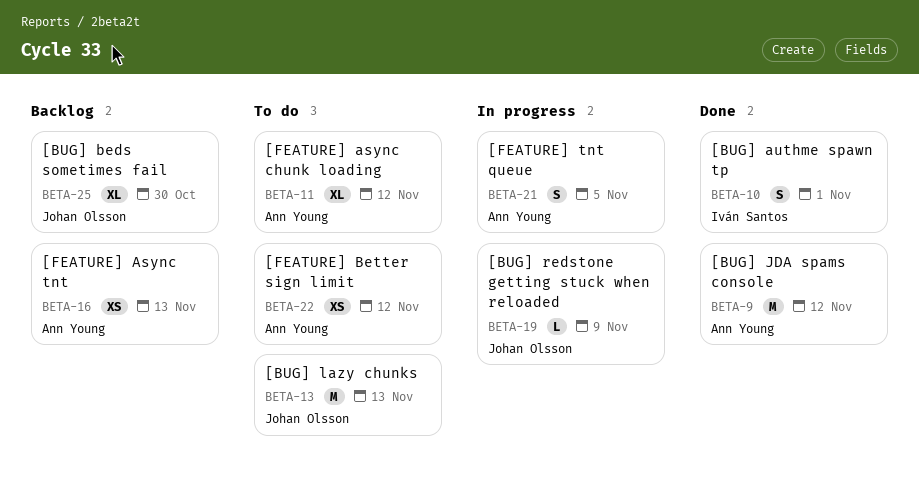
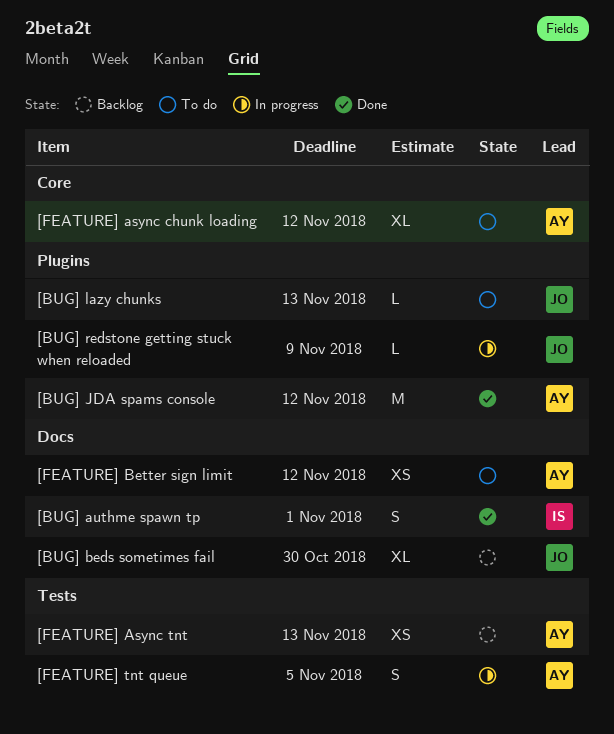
[BUG] lazy chunks, estimate: M -> L

